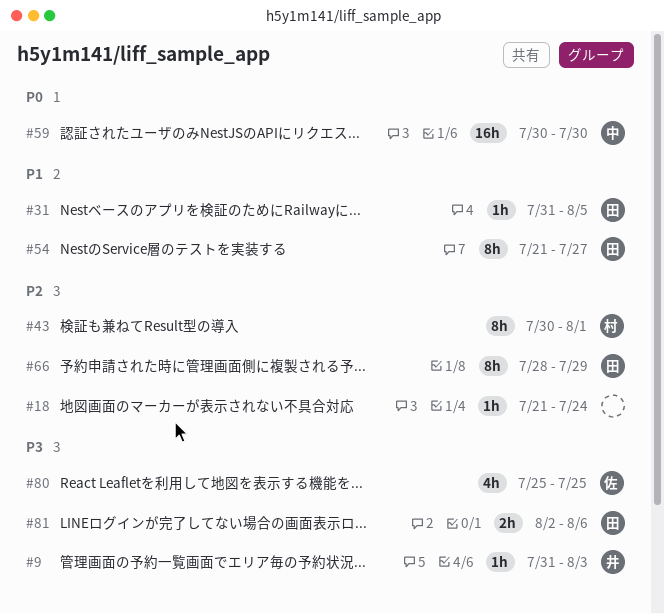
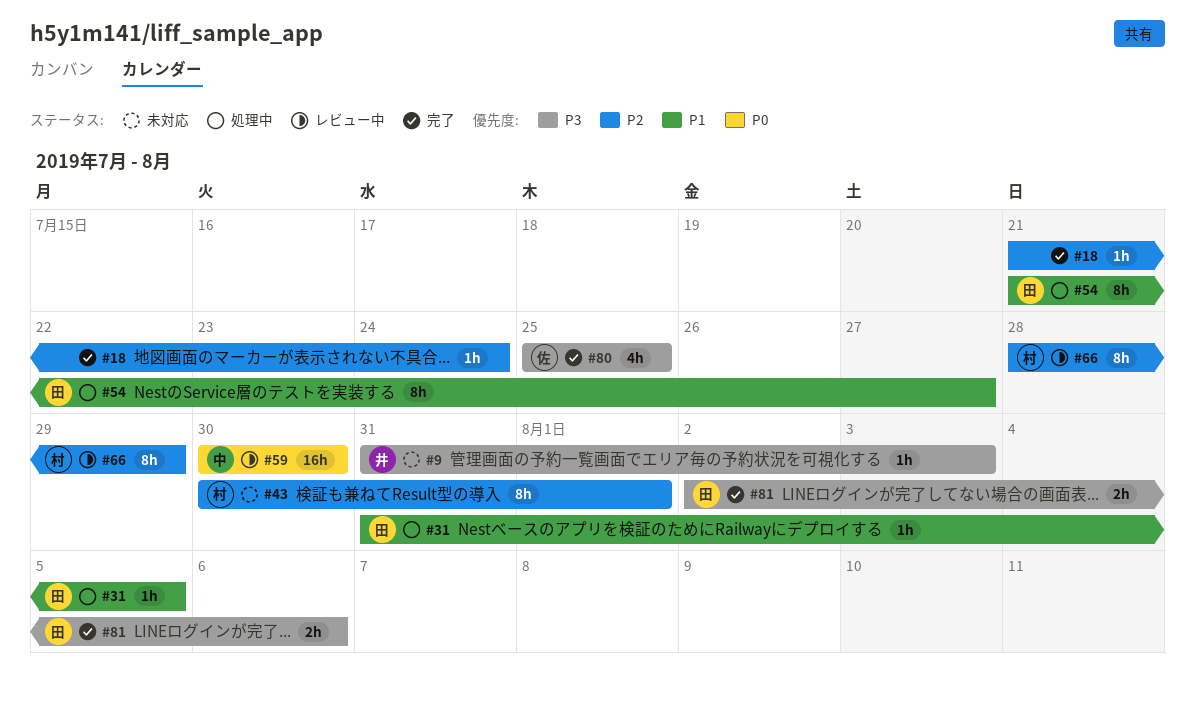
#66, owner: 田 -> 村

